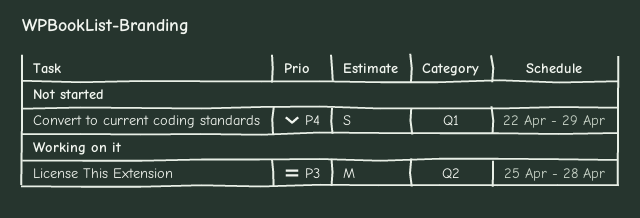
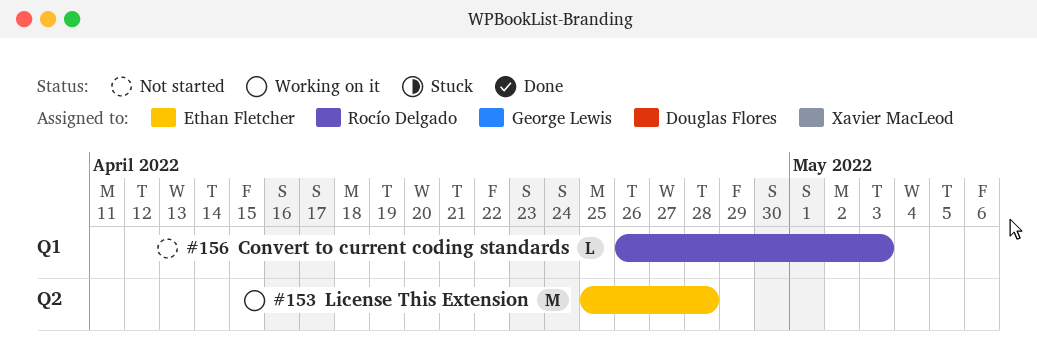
Convert to current coding standards, estimate: S -> L
Convert to current coding standards, start: Apr 22 -> Apr 26
Convert to current coding standards, due: Apr 29 -> May 3

